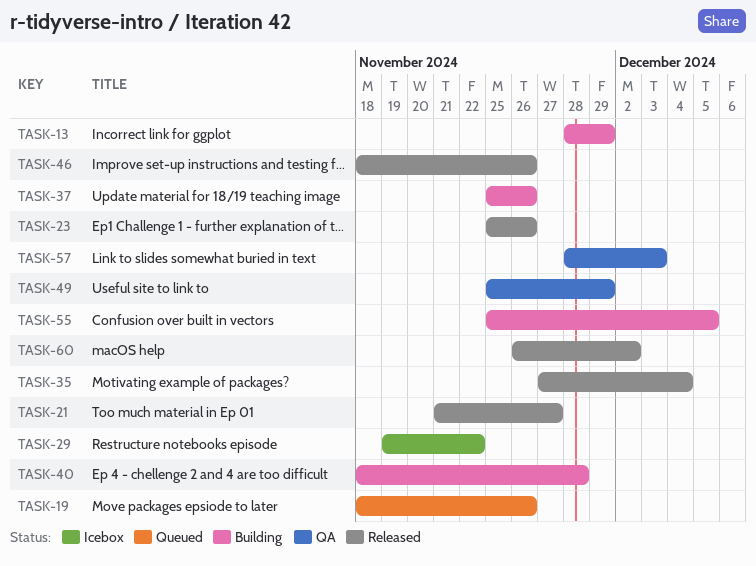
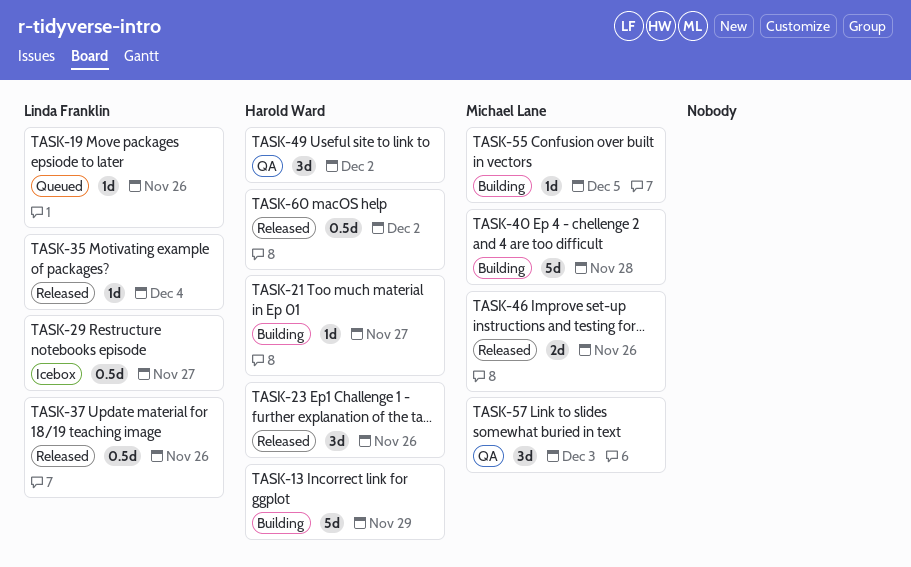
TASK-21, status: Released -> Building
TASK-29, due: Nov 22 -> Nov 27
TASK-37, status: Building -> Released
TASK-49, due: Nov 29 -> Dec 2

